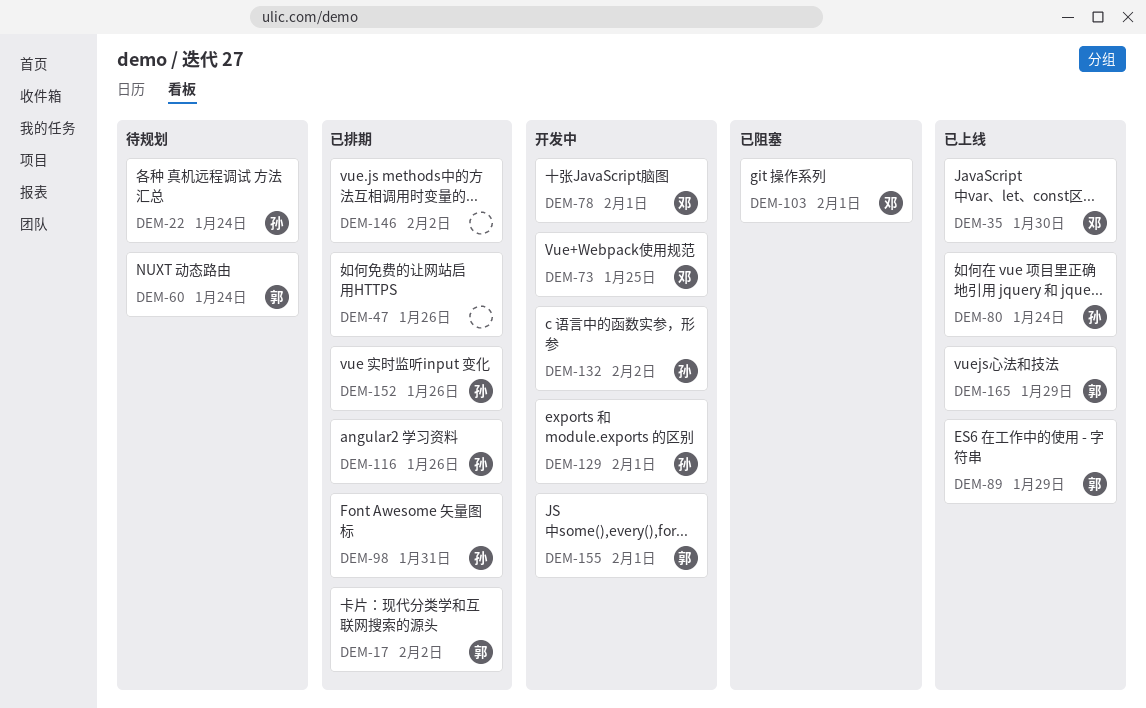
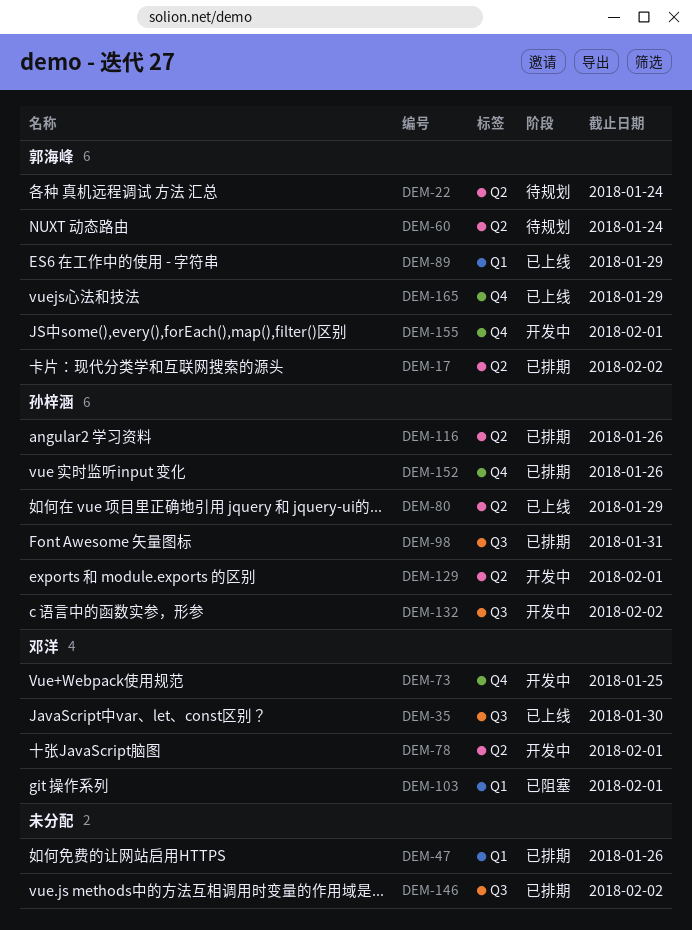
DEM-22, owner: 孙梓涵 -> 郭海峰
DEM-80, due: Jan 24 -> Jan 29

